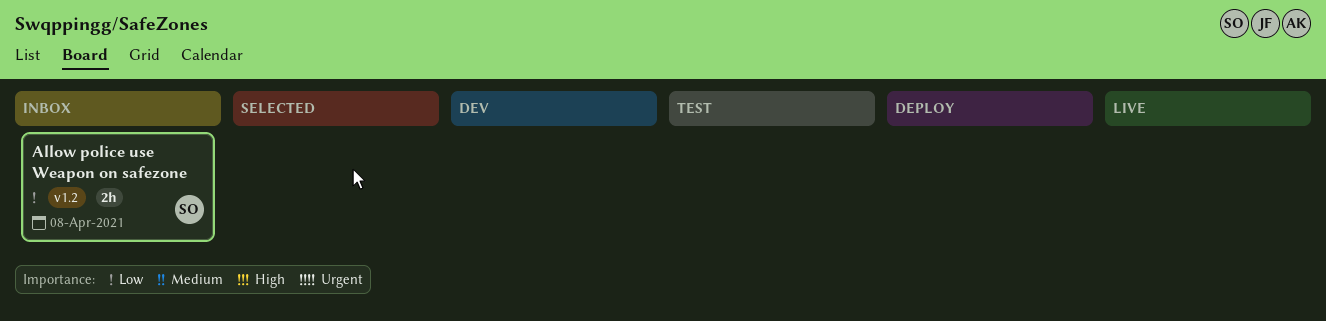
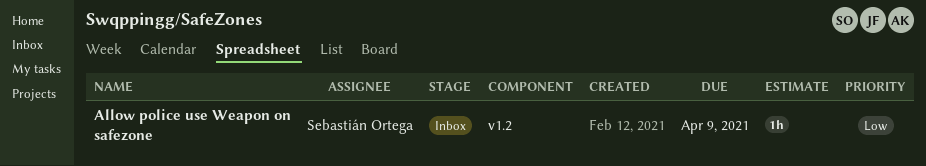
Allow police use Weapon on safezone, estimate: 2h -> 1h
Allow police use Weapon on safezone, due: Apr 8 -> Apr 9

